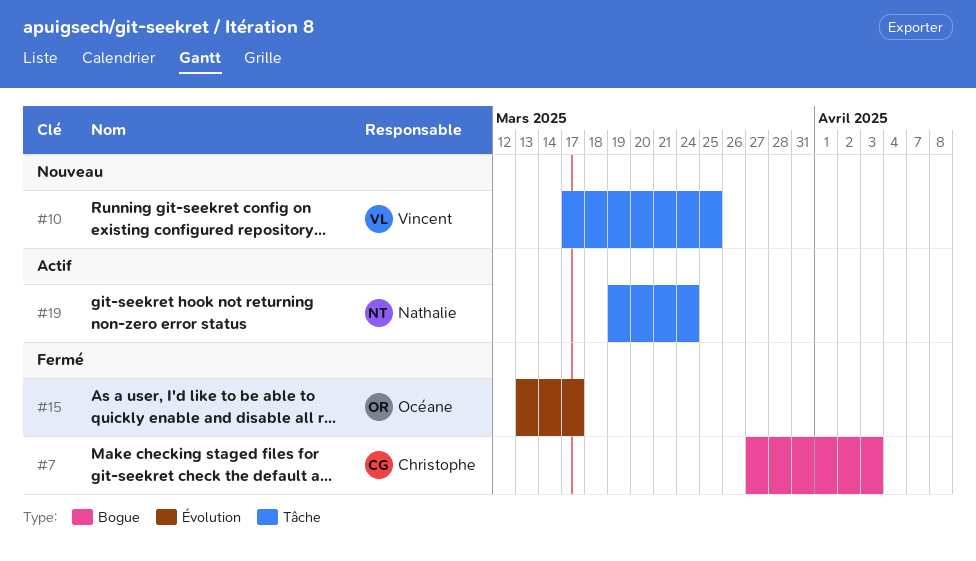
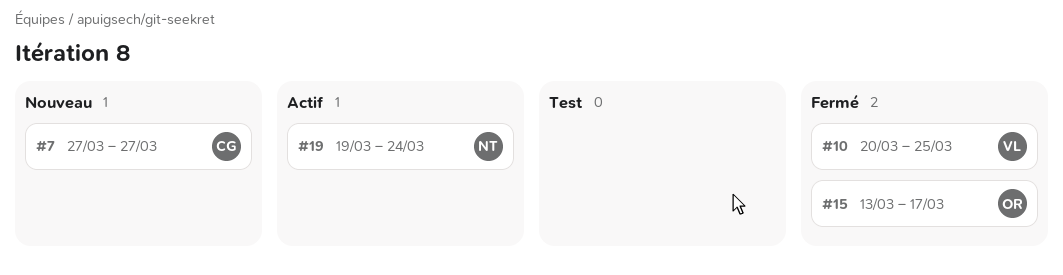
#7, status: Fermé -> Nouveau
#7, due: Apr 3 -> Mar 27
#10, status: Nouveau -> Fermé
#10, start: Mar 17 -> Mar 20

